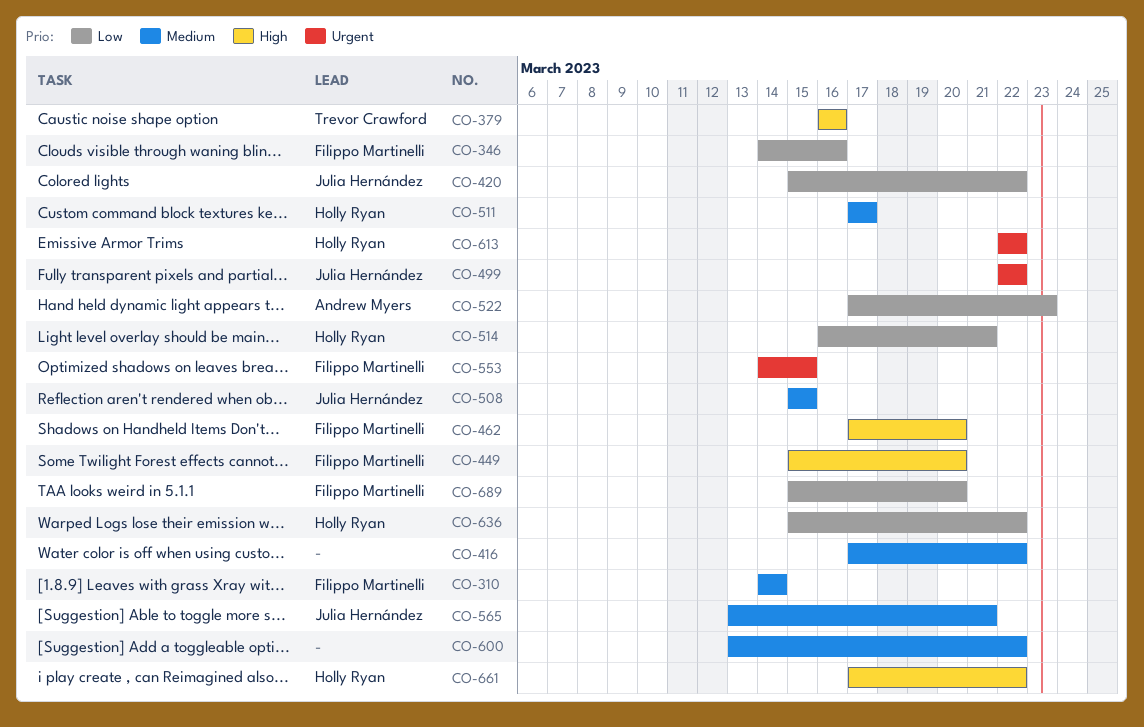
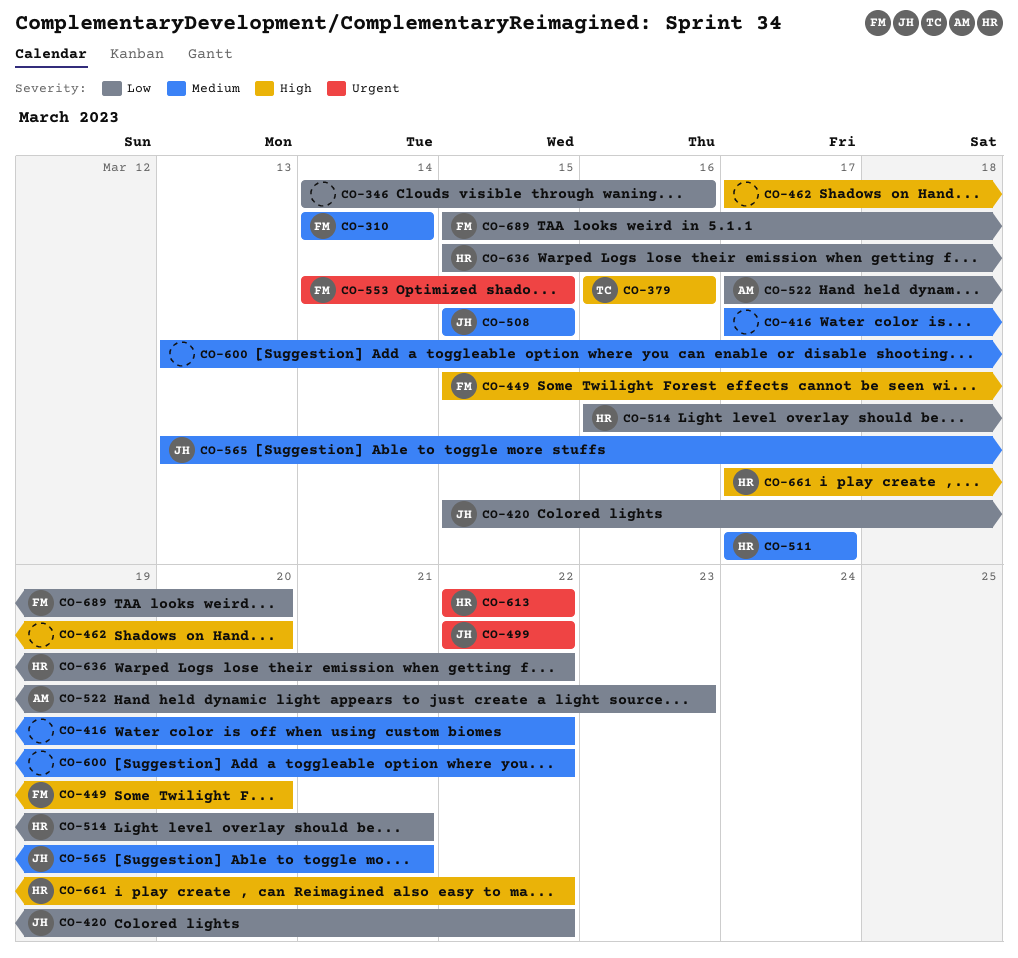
CO-346, owner: Filippo Martinelli -> none
CO-462, owner: Filippo Martinelli -> none

